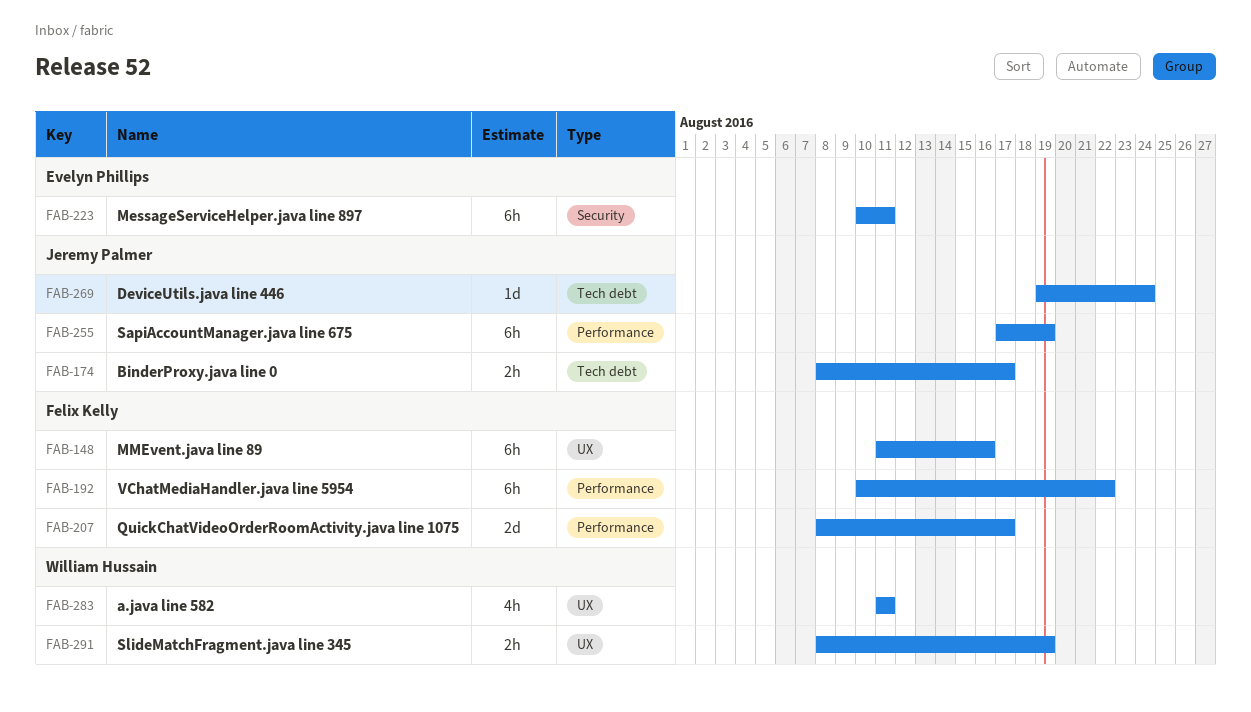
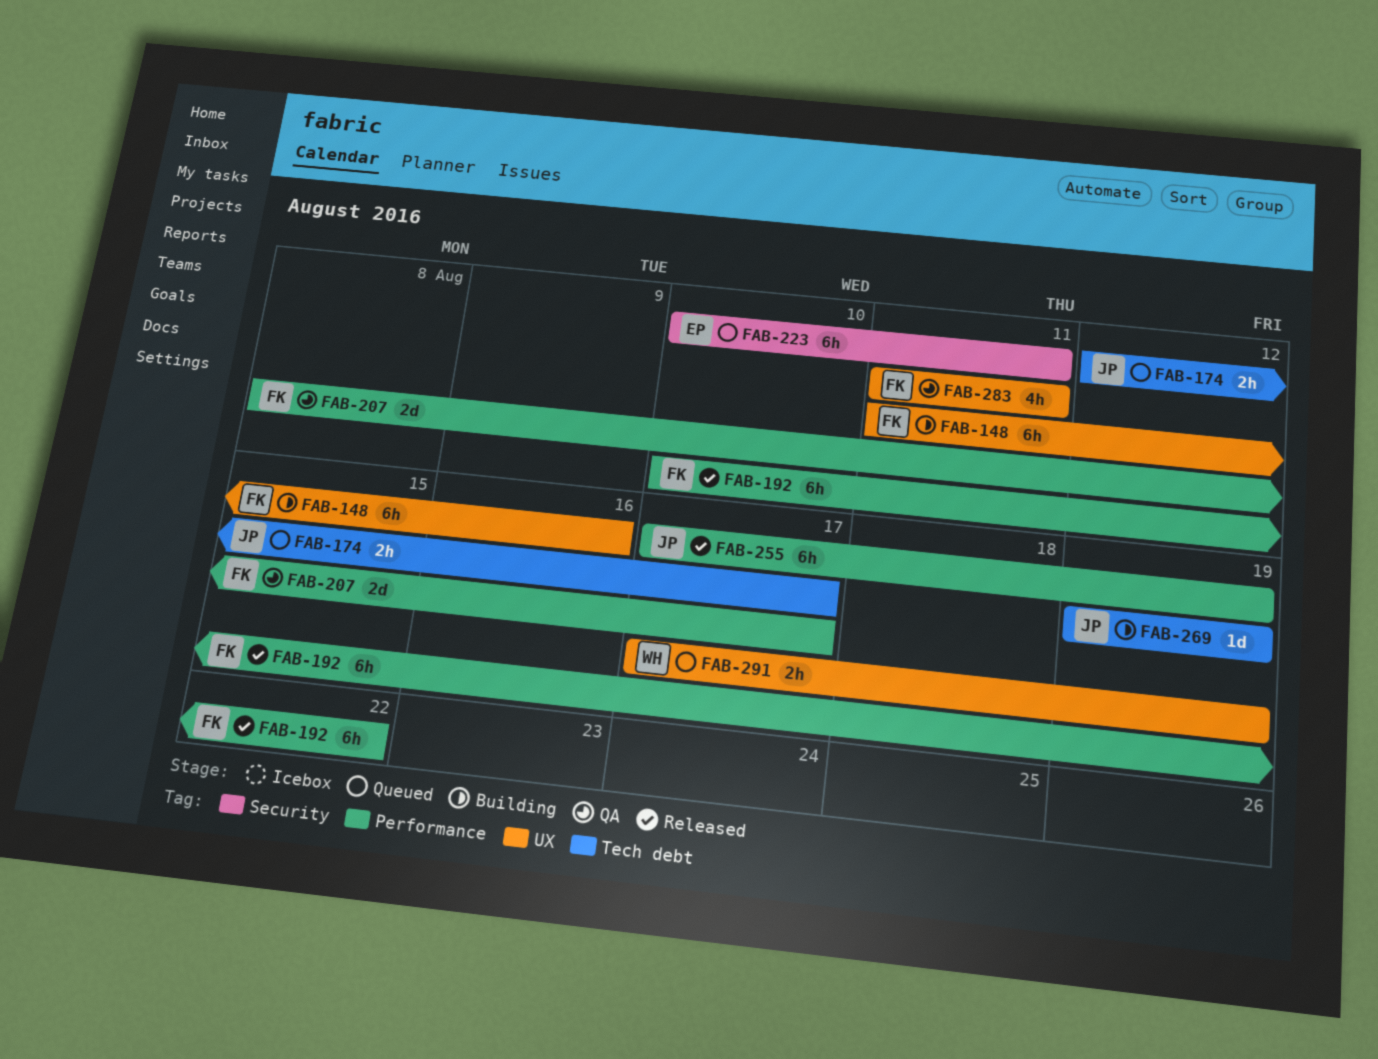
FAB-174, start: Aug 8 -> Aug 12
FAB-269, due: Aug 24 -> Aug 19
FAB-283, owner: William Hussain -> Felix Kelly
FAB-291, start: Aug 8 -> Aug 17

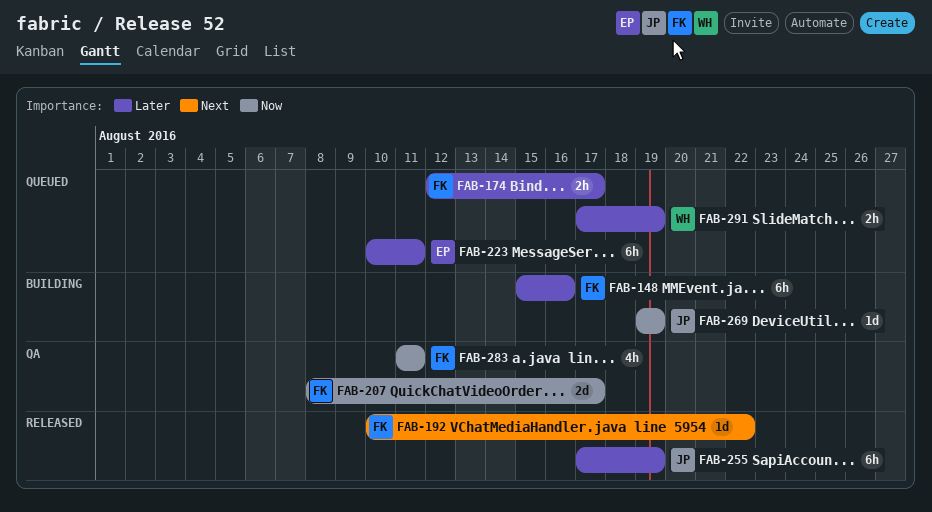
FAB-148, start: Aug 11 -> Aug 15
FAB-174, owner: JP -> FK
FAB-192, estimate: 6h -> 1d

